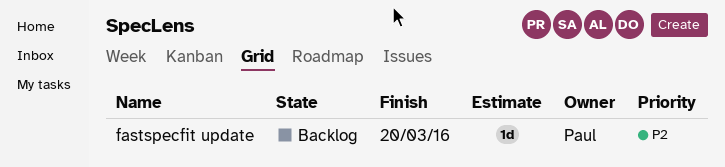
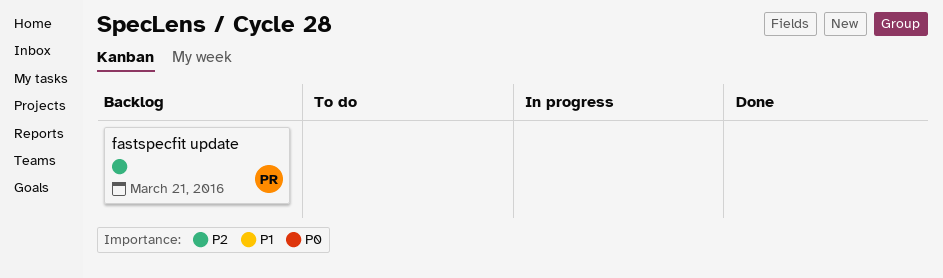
fastspecfit update, due: Mar 20 -> Mar 21

